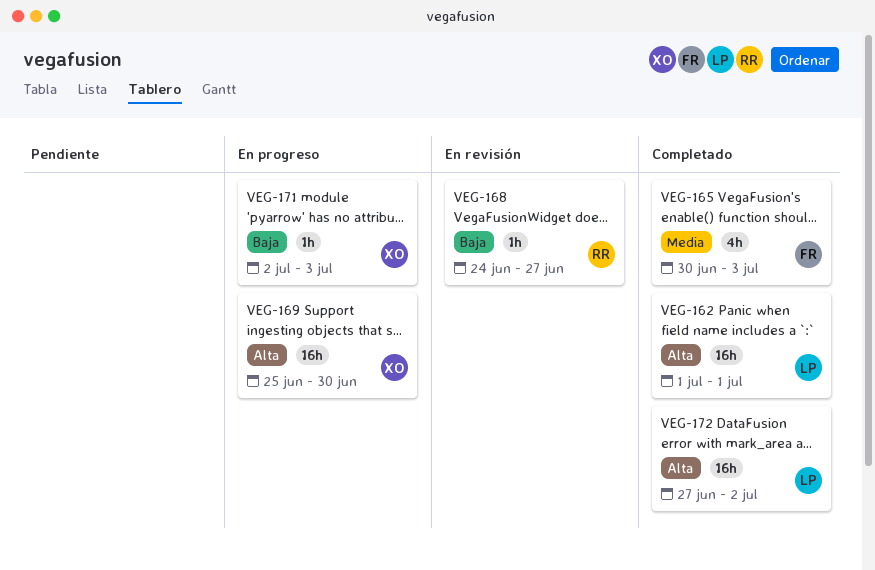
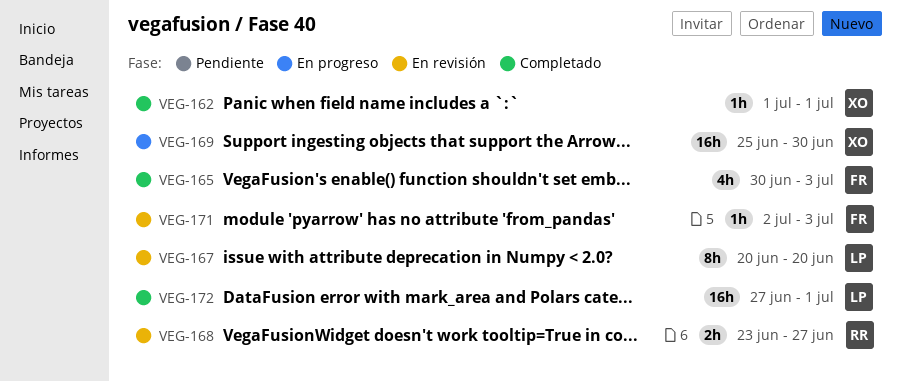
VEG-162, owner: LP -> XO
VEG-162, estimate: 16h -> 1h
VEG-167: none -> present
VEG-168, estimate: 1h -> 2h
VEG-168, start: Jun 24 -> Jun 23
VEG-171, status: En progreso -> En revisión
VEG-171, owner: XO -> FR
VEG-172, due: Jul 2 -> Jul 1

